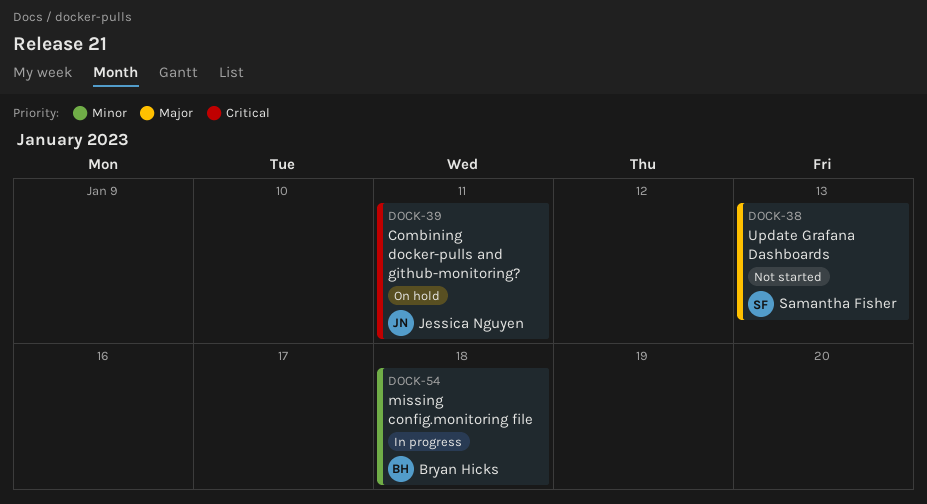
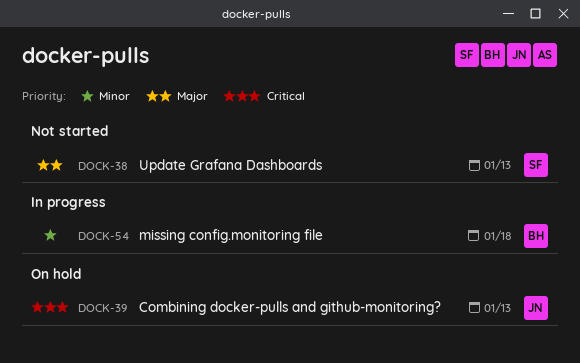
DOCK-39, due: Jan 11 -> Jan 13

